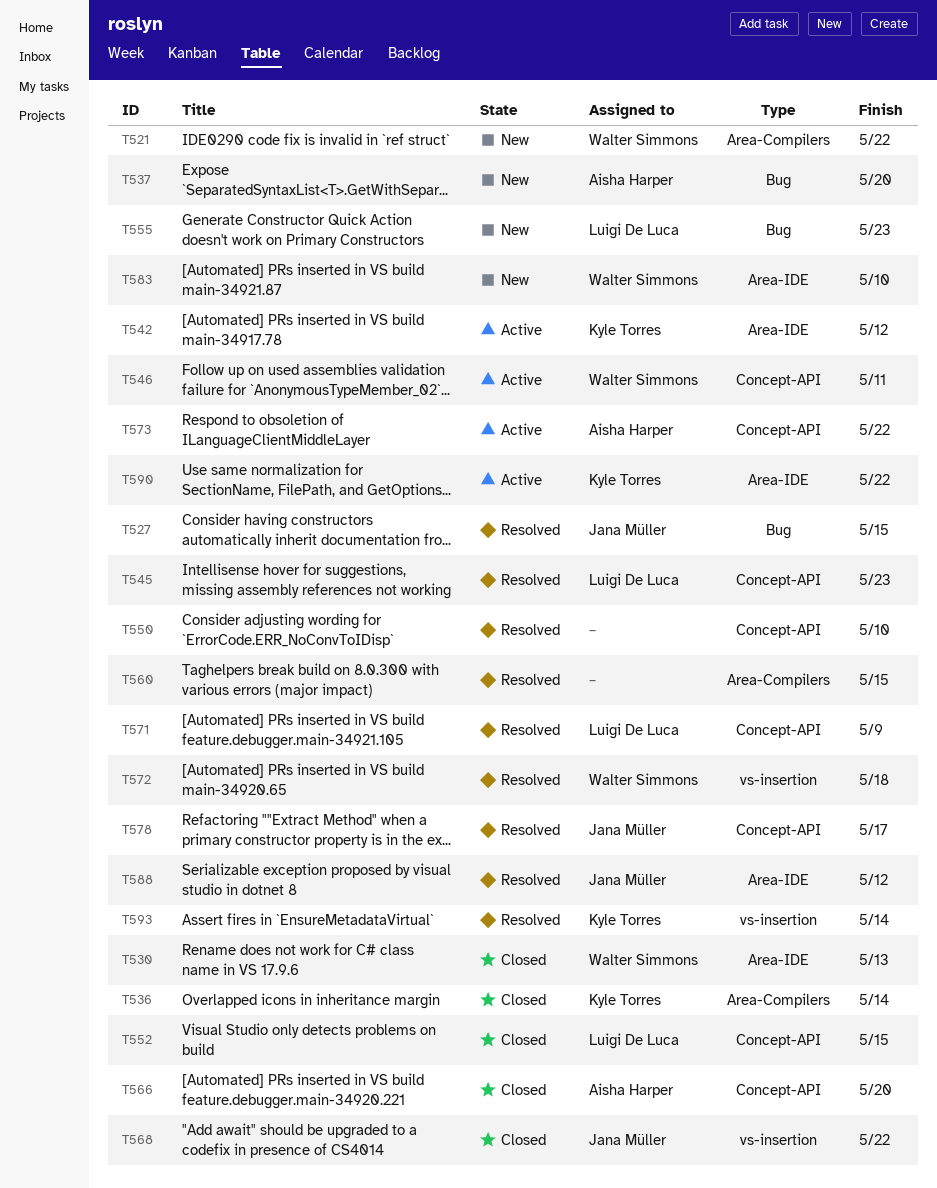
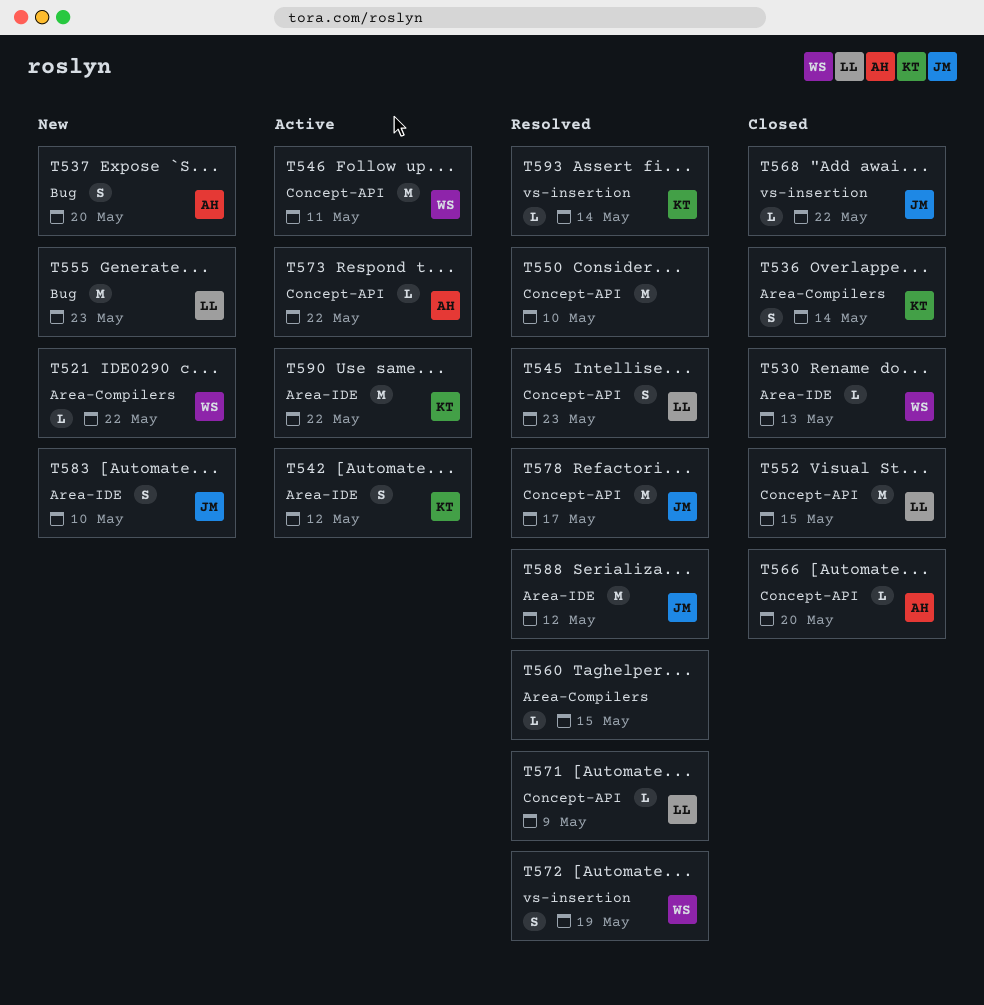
T527: present -> none
T572, due: May 18 -> May 19
T583, owner: Walter Simmons -> Jana Müller

